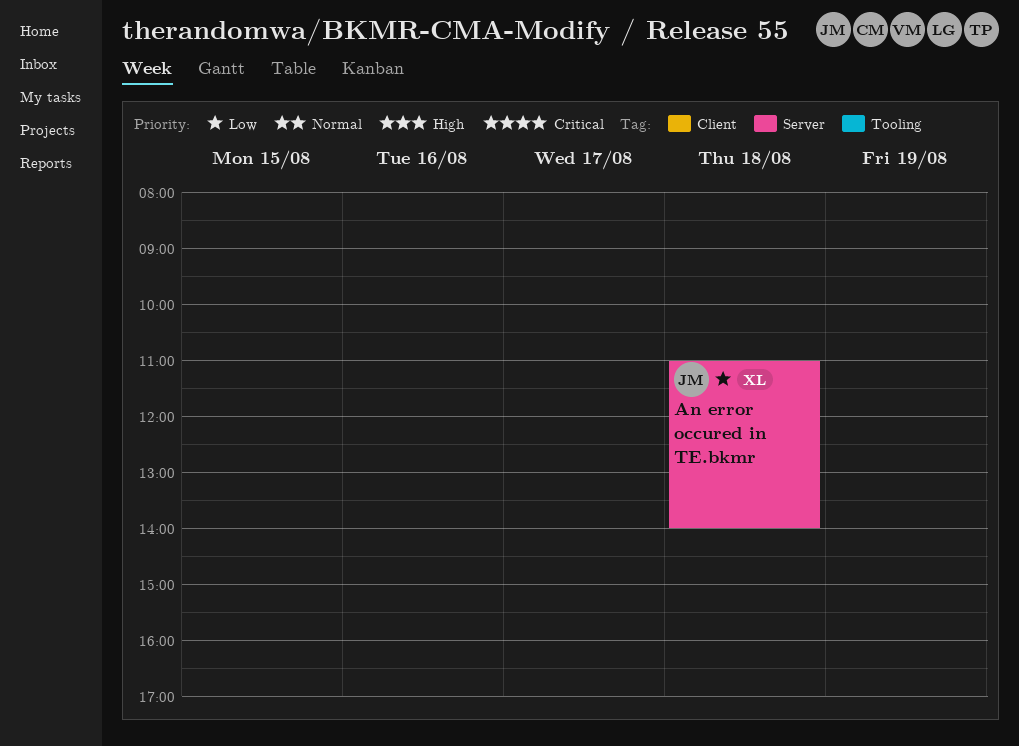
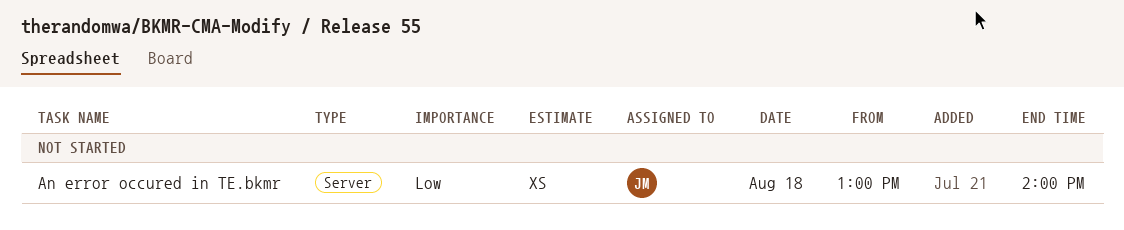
An error occured in TE.bkmr, estimate: XL -> XS
An error occured in TE.bkmr, begins: 11:00 -> 13:00

